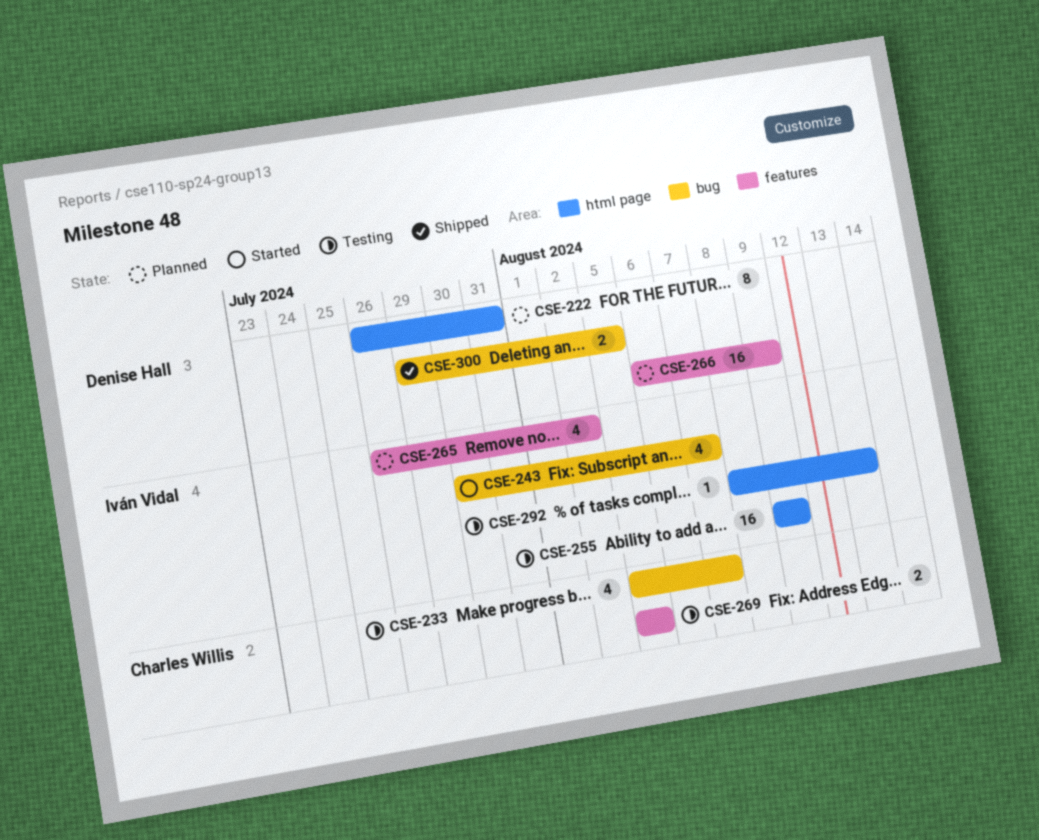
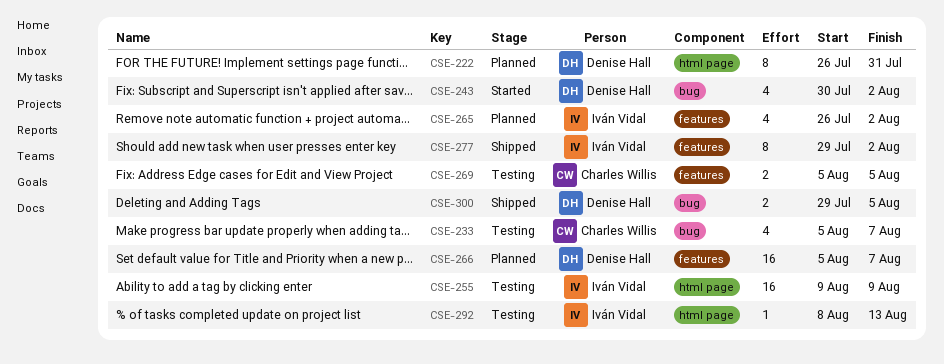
CSE-243, owner: Iván Vidal -> Denise Hall
CSE-243, due: Aug 7 -> Aug 2
CSE-266, start: Aug 6 -> Aug 5
CSE-266, due: Aug 9 -> Aug 7
CSE-277: none -> present

